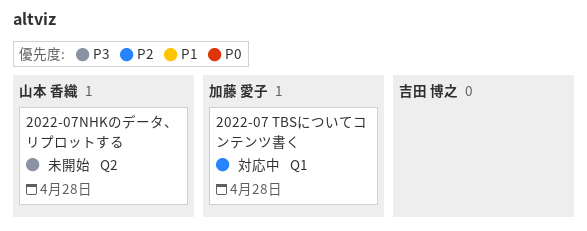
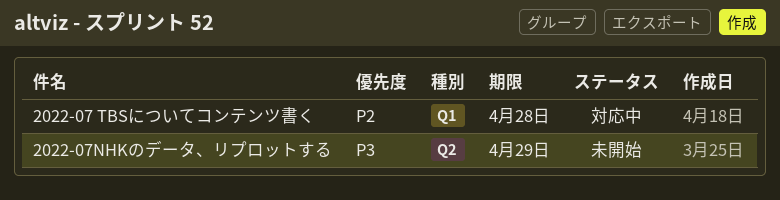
2022-07NHKのデータ、リプロットする, due: Apr 28 -> Apr 29

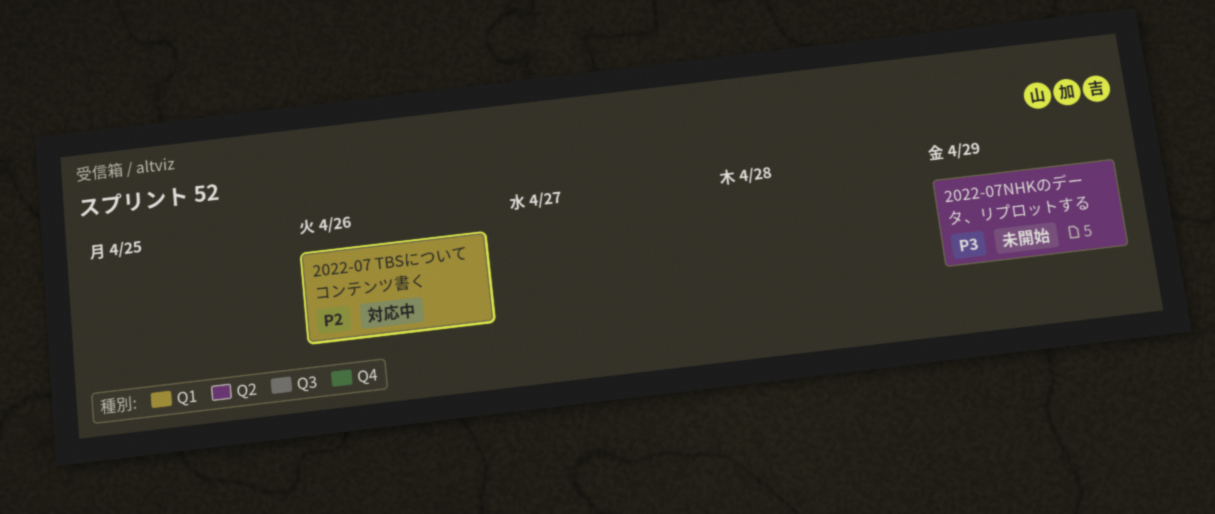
2022-07 TBSについてコンテンツ書く, due: Apr 28 -> Apr 26

